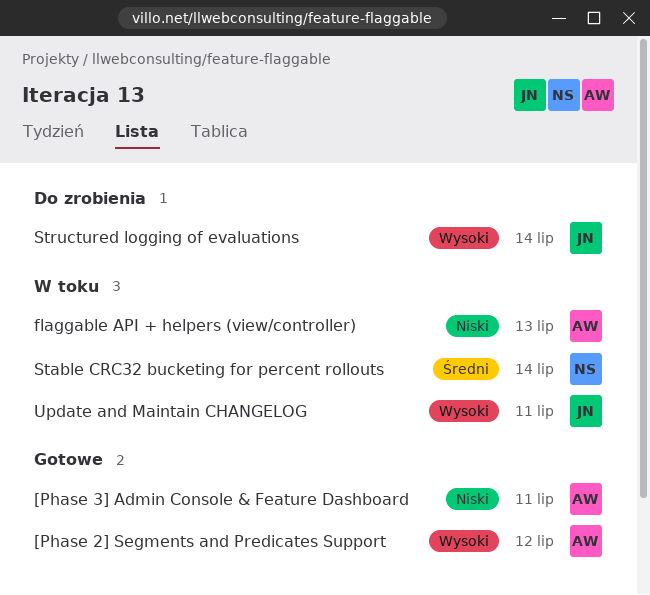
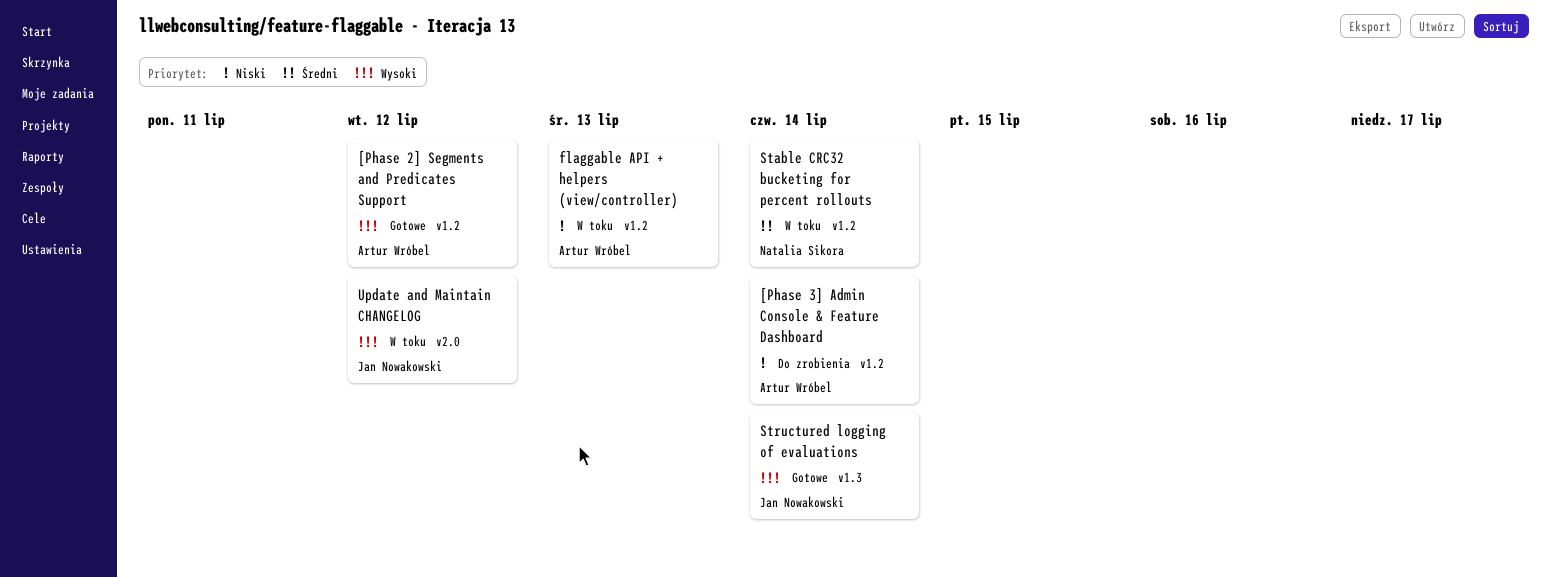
[Phase 3] Admin Console & Feature Dashboard, status: Gotowe -> Do zrobienia
[Phase 3] Admin Console & Feature Dashboard, due: Jul 11 -> Jul 14
Structured logging of evaluations, status: Do zrobienia -> Gotowe
Update and Maintain CHANGELOG, due: Jul 11 -> Jul 12

